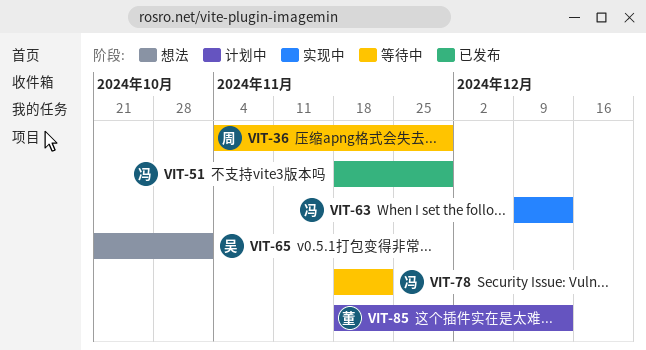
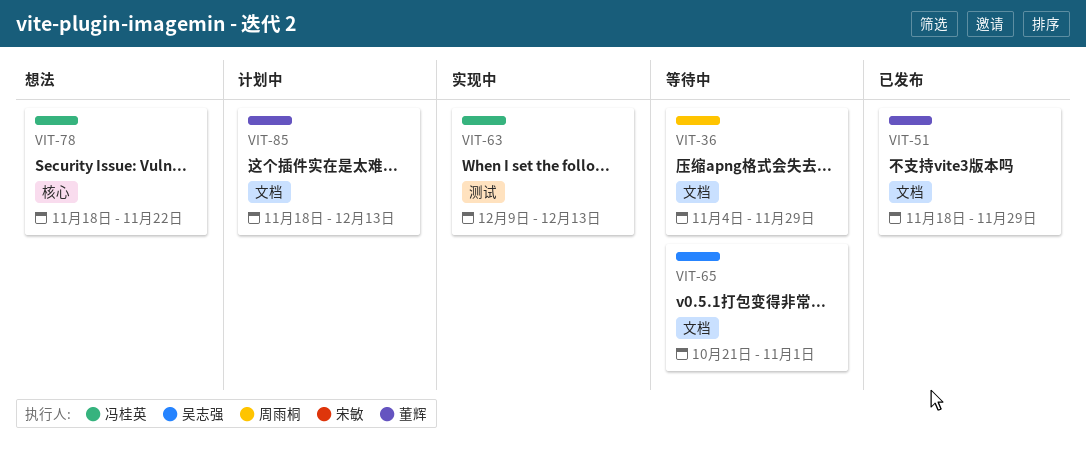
VIT-51, owner: 冯桂英 -> 董辉
VIT-65, status: 想法 -> 等待中
VIT-78, status: 等待中 -> 想法

